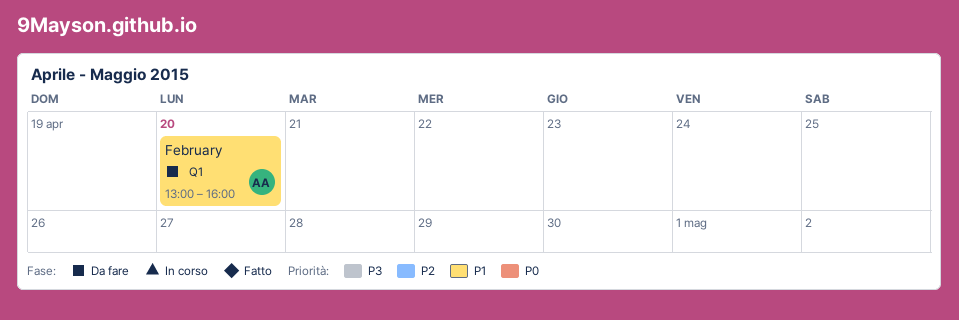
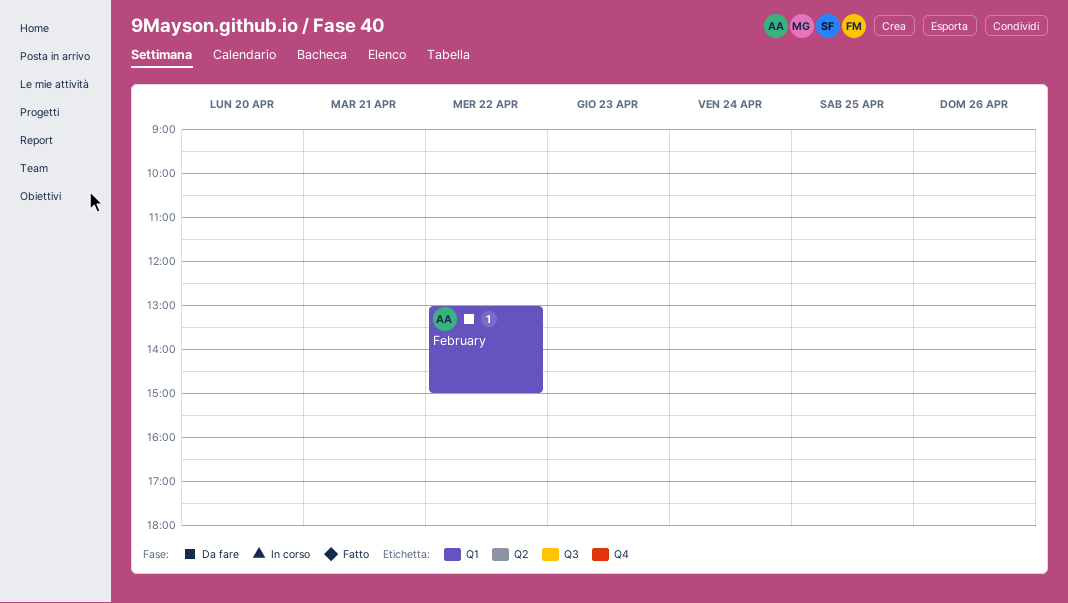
February, day: Apr 20 -> Apr 22
February, ends: 16:00 -> 15:00

